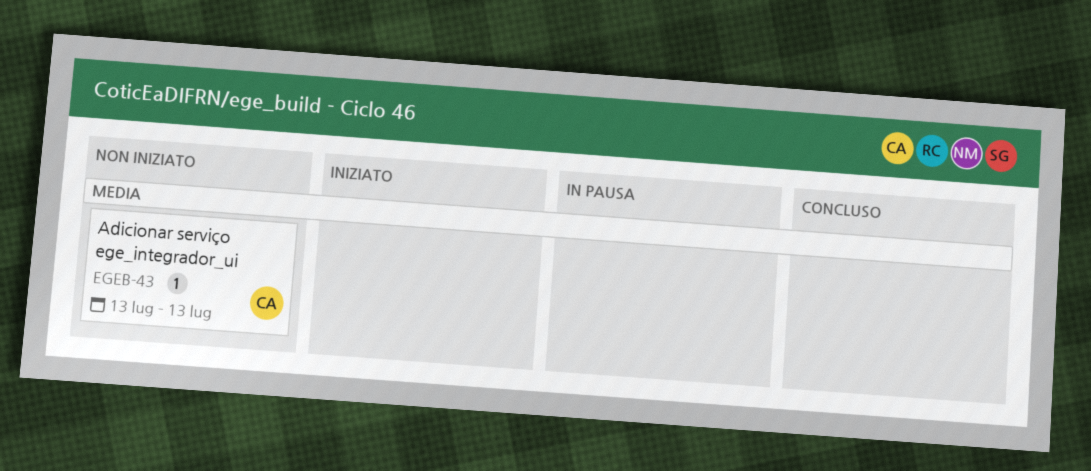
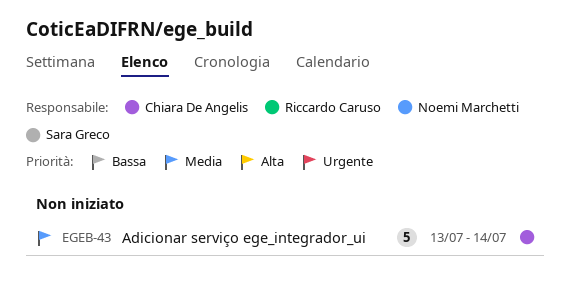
EGEB-43, estimate: 1 -> 5
EGEB-43, due: Jul 13 -> Jul 14

